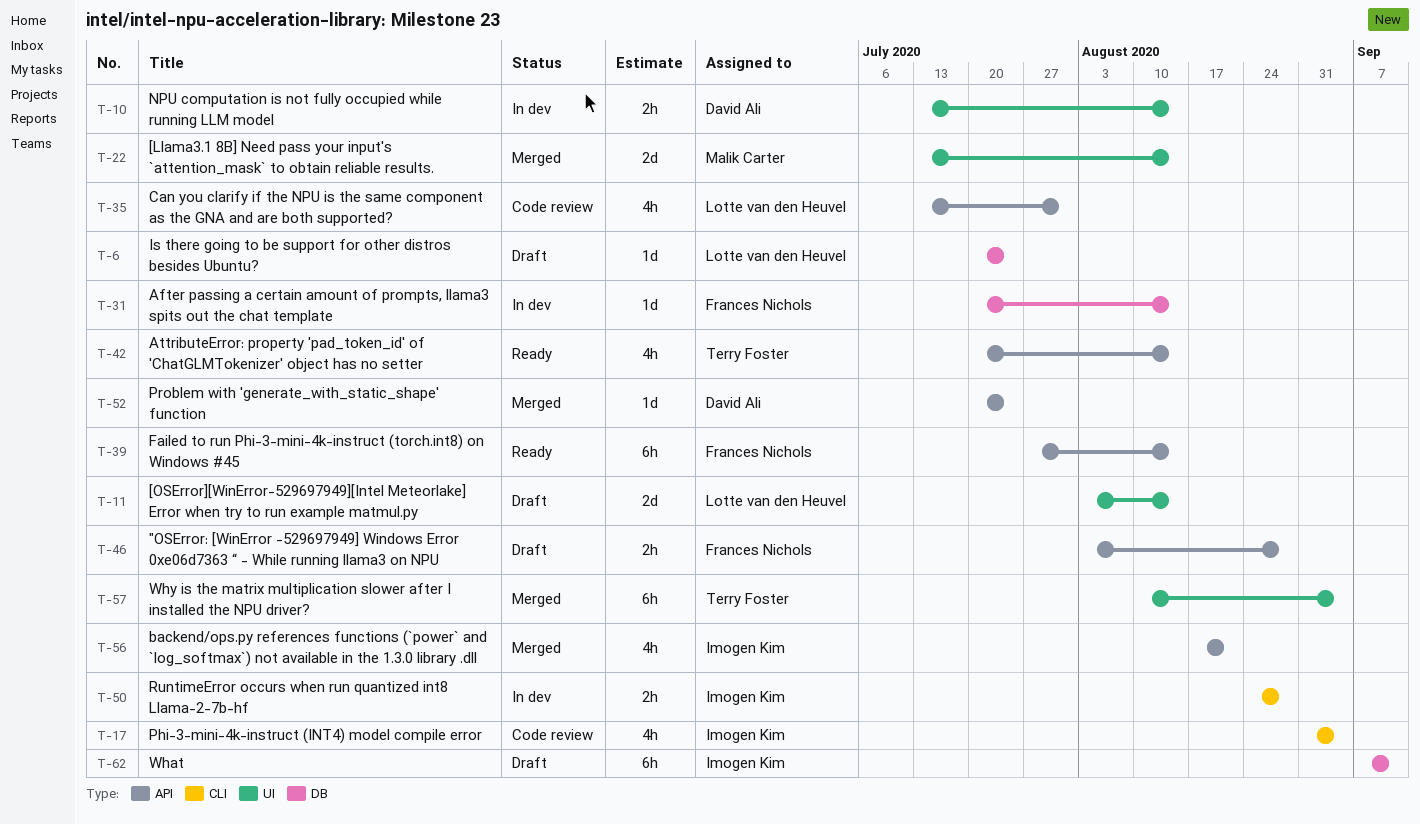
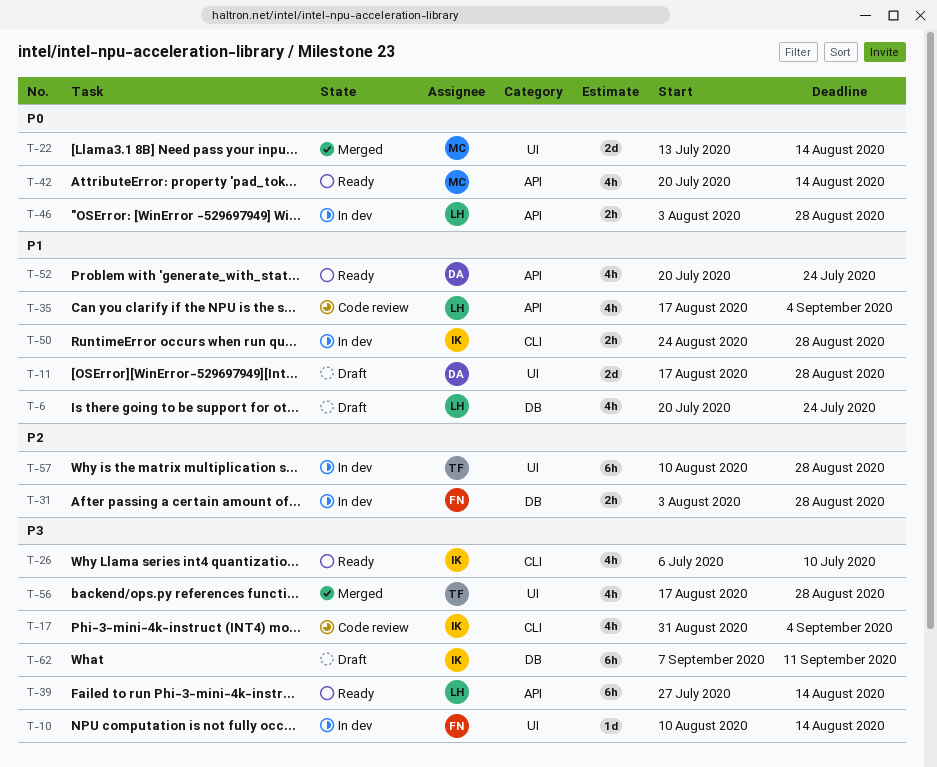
T-6, estimate: 1d -> 4h
T-10, owner: David Ali -> Frances Nichols
T-10, estimate: 2h -> 1d
T-10, start: Jul 13 -> Aug 10
T-11, owner: Lotte van den Heuvel -> David Ali
T-11, start: Aug 3 -> Aug 17
T-11, due: Aug 14 -> Aug 28
T-26: none -> present
T-31, estimate: 1d -> 2h
T-31, start: Jul 20 -> Aug 3
T-31, due: Aug 14 -> Aug 28
T-35, start: Jul 13 -> Aug 17
T-35, due: Jul 31 -> Sep 4
T-39, owner: Frances Nichols -> Lotte van den Heuvel
T-42, owner: Terry Foster -> Malik Carter
T-46, status: Draft -> In dev
T-46, owner: Frances Nichols -> Lotte van den Heuvel
T-52, status: Merged -> Ready
T-52, estimate: 1d -> 4h
T-56, owner: Imogen Kim -> Terry Foster
T-56, label: API -> UI
T-56, due: Aug 21 -> Aug 28
T-57, status: Merged -> In dev
T-57, due: Sep 4 -> Aug 28

